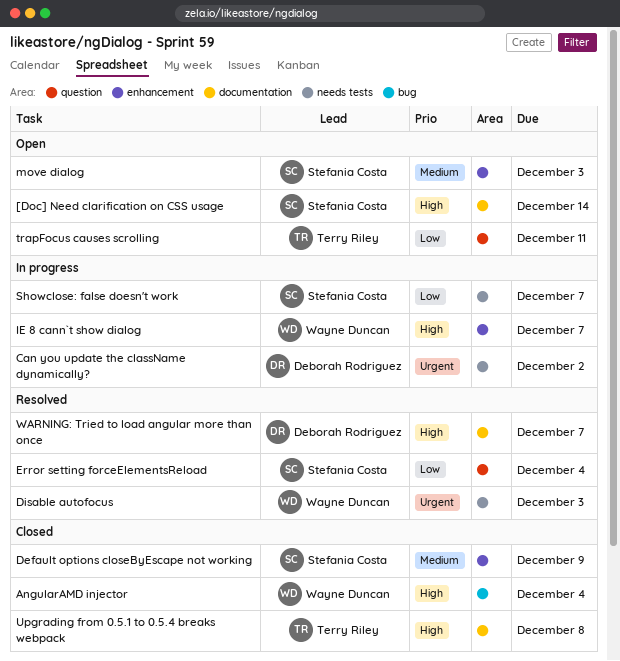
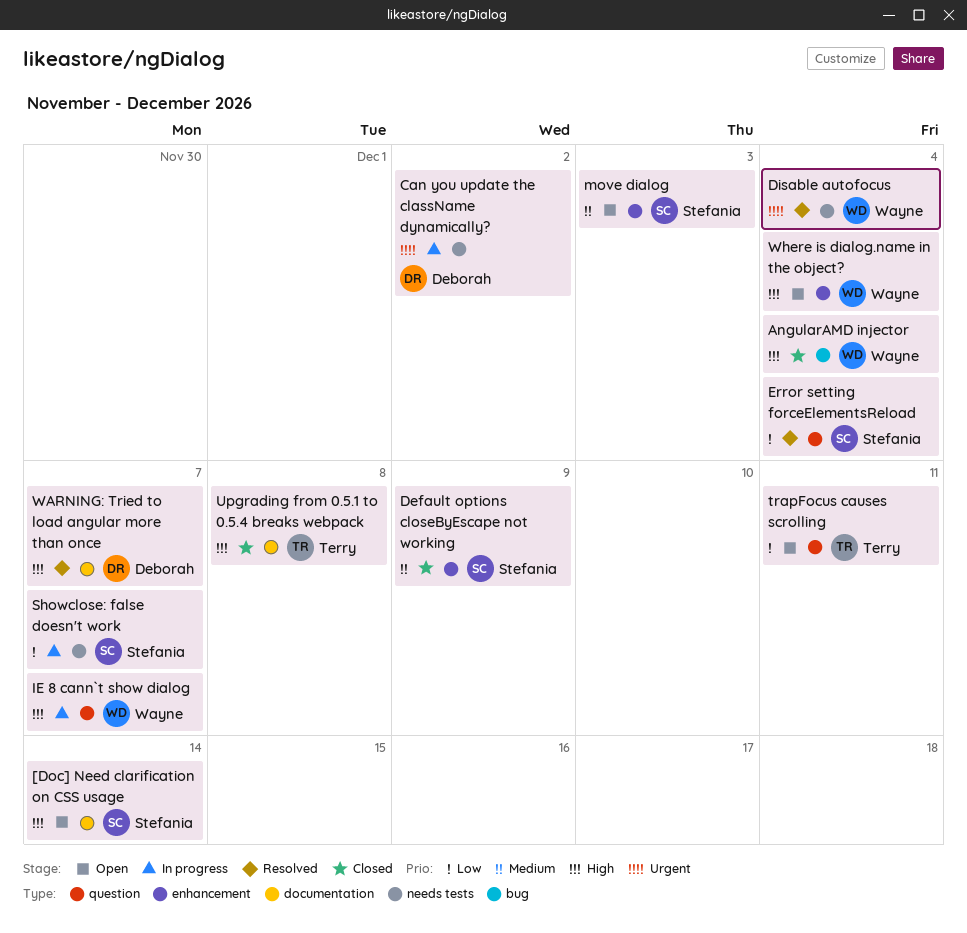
Disable autofocus, due: Dec 3 -> Dec 4
IE 8 cann`t show dialog, label: enhancement -> question
Where is dialog.name in the object?: none -> present

